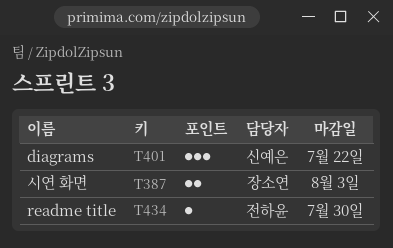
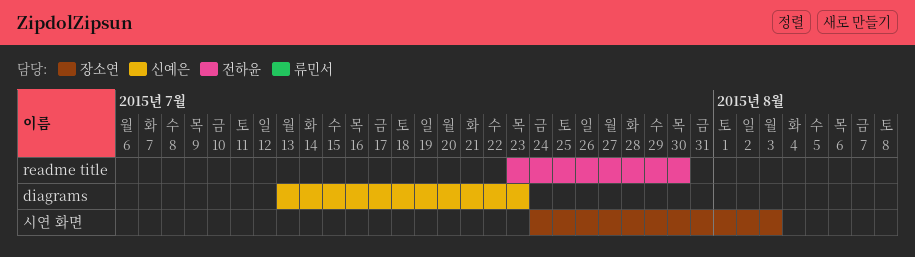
diagrams, due: Jul 22 -> Jul 23

